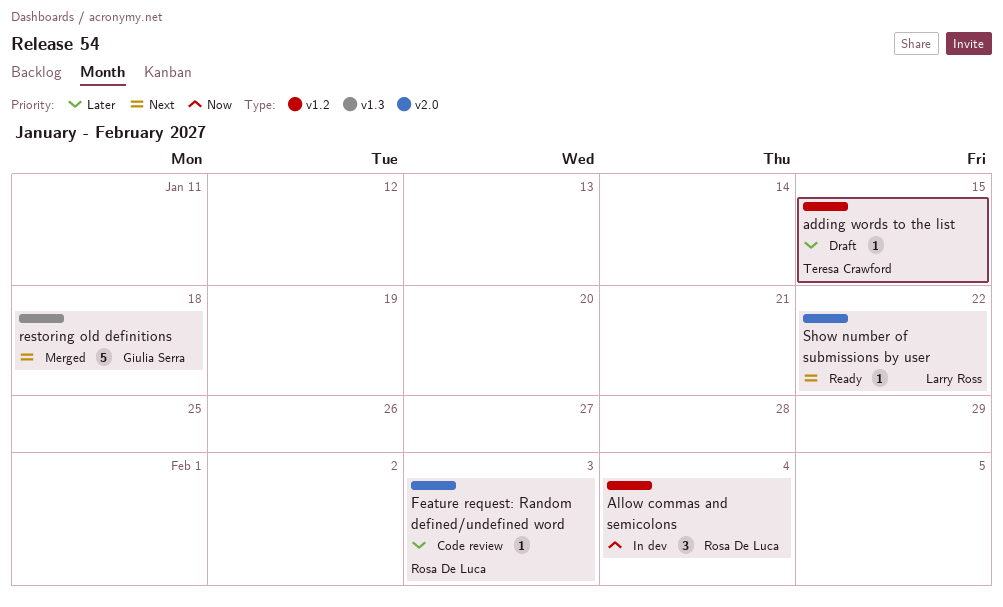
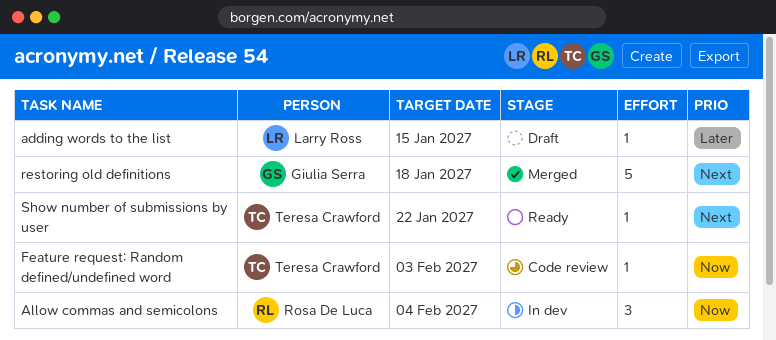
adding words to the list, owner: Teresa Crawford -> Larry Ross
Feature request: Random defined/undefined word, owner: Rosa De Luca -> Teresa Crawford
Feature request: Random defined/undefined word, priority: Later -> Now
Show number of submissions by user, owner: Larry Ross -> Teresa Crawford

